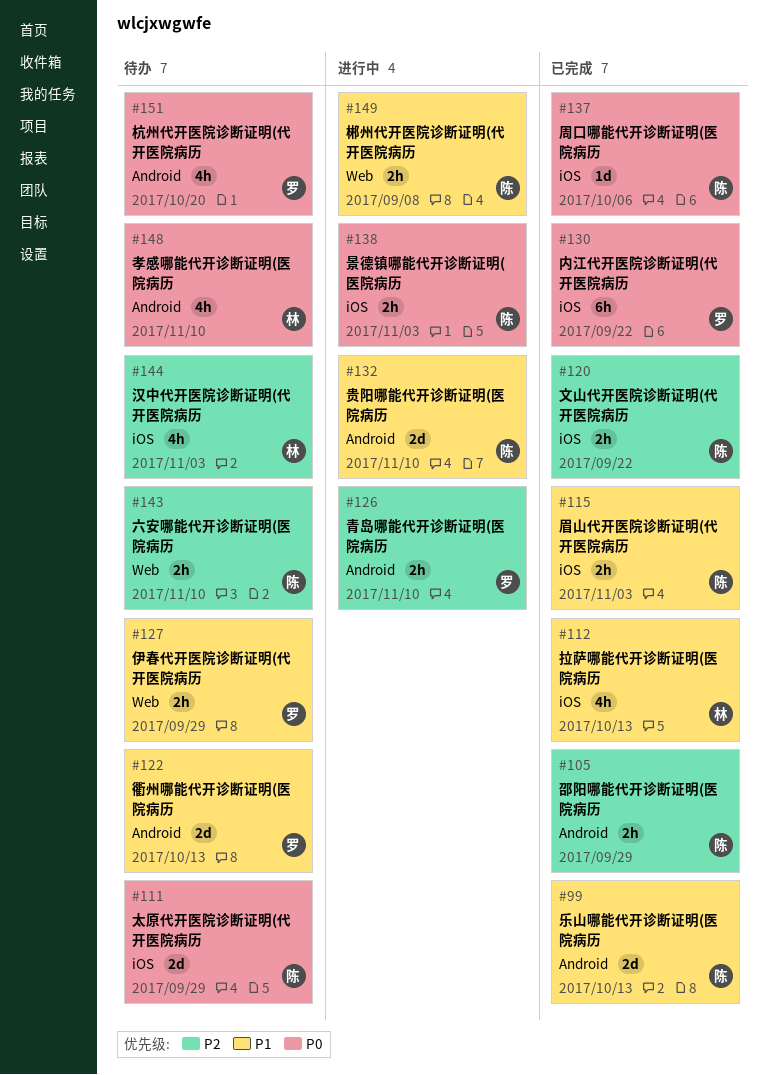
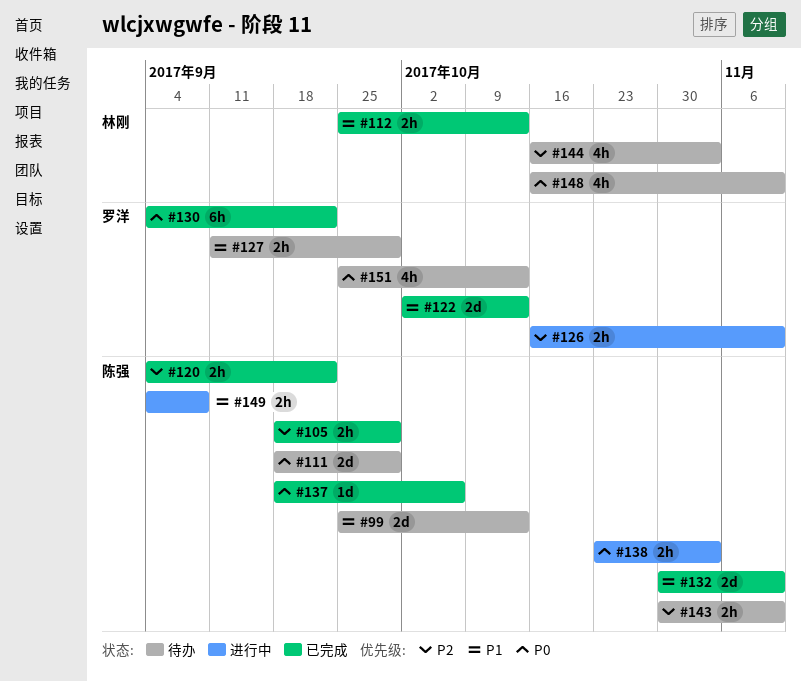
#99, status: 已完成 -> 待办
#112, estimate: 4h -> 2h
#115: present -> none
#122, status: 待办 -> 已完成
#132, status: 进行中 -> 已完成
#151, due: Oct 20 -> Oct 13

